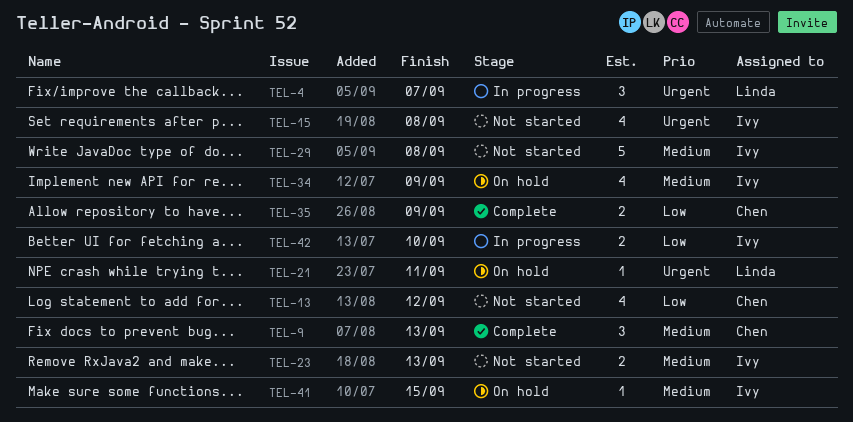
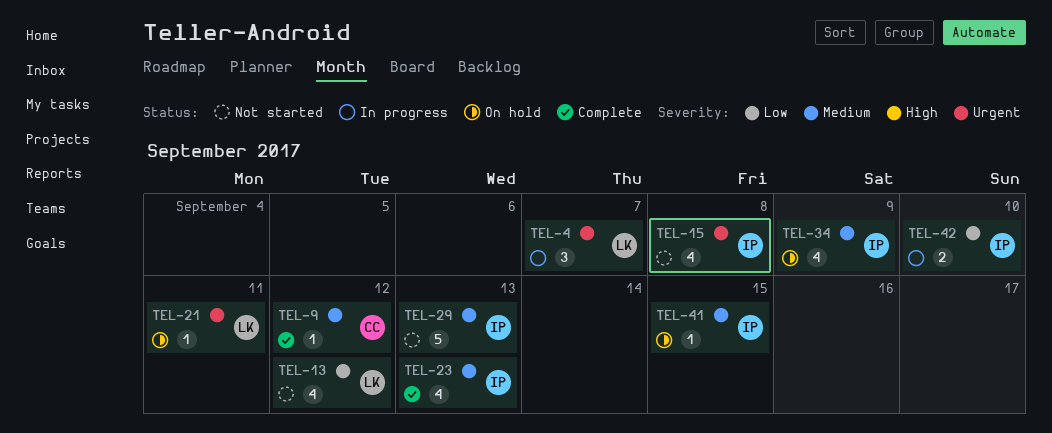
TEL-9, estimate: 3 -> 1
TEL-9, due: Sep 13 -> Sep 12
TEL-13, owner: Chen -> Linda
TEL-23, status: Not started -> Complete
TEL-23, estimate: 2 -> 4
TEL-29, due: Sep 8 -> Sep 13
TEL-35: present -> none

